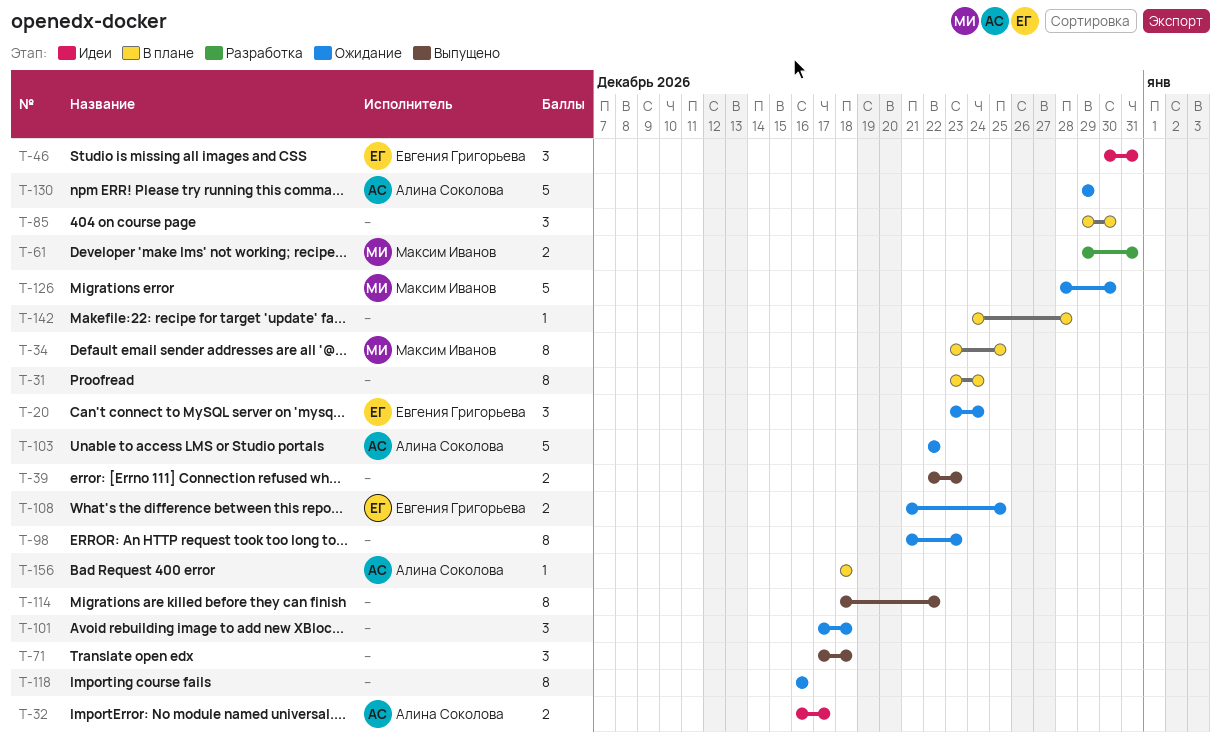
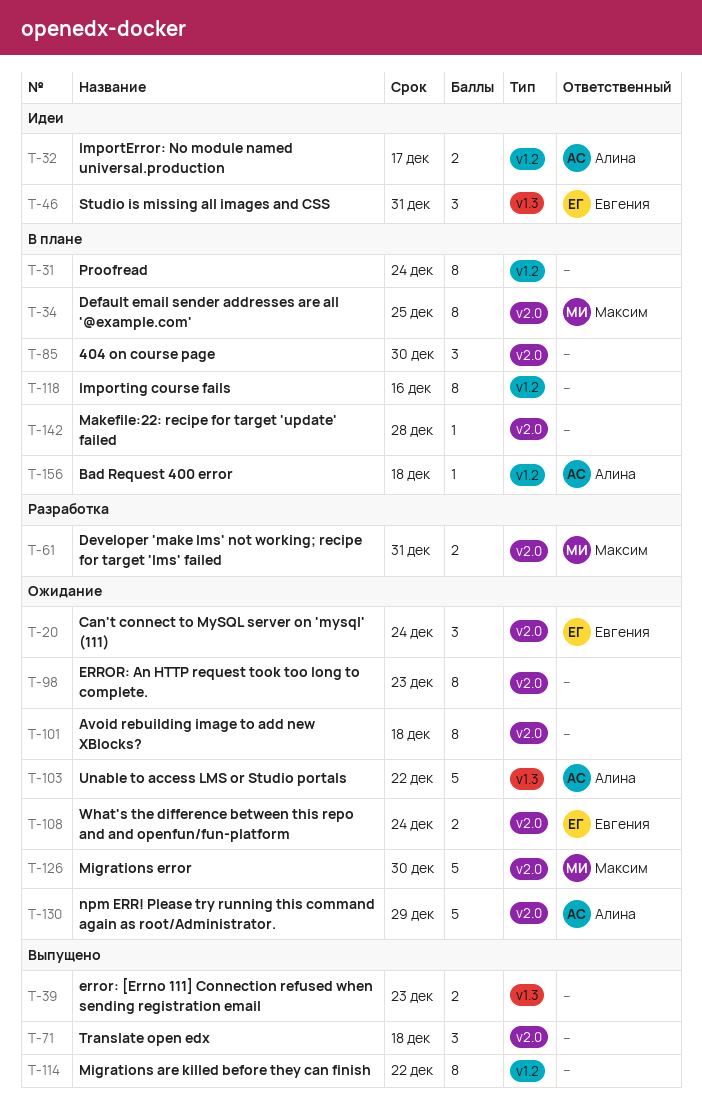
T-101, estimate: 3 -> 8
T-108, due: Dec 25 -> Dec 24
T-118, status: Ожидание -> В плане

